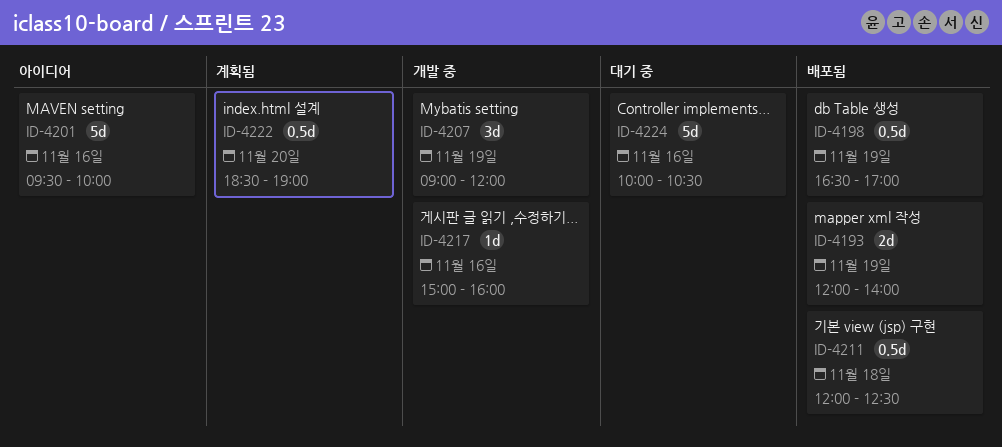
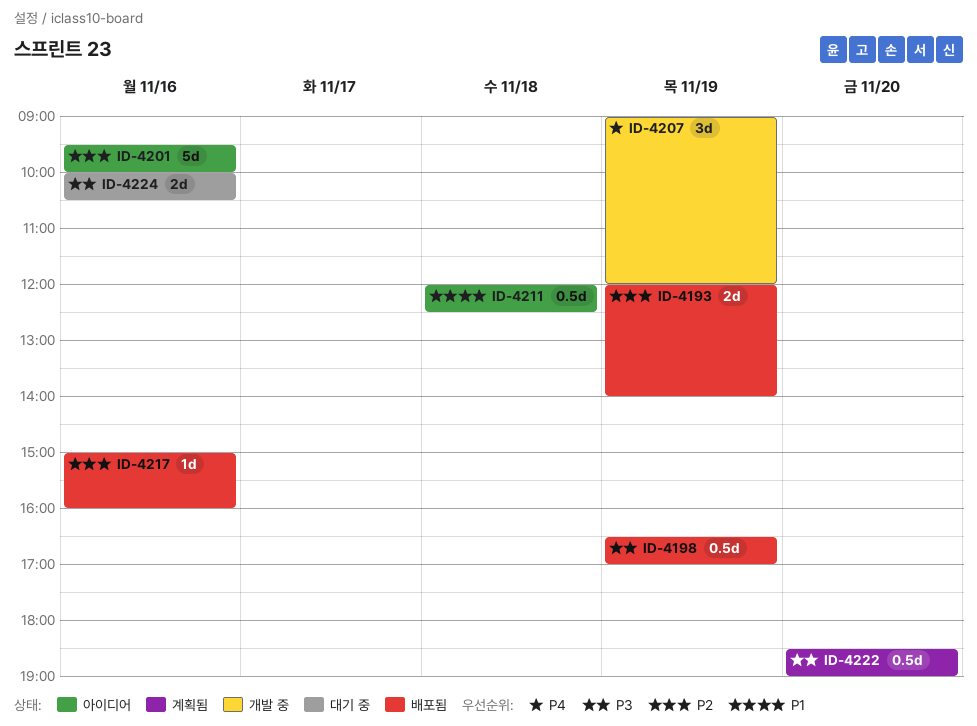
ID-4211, status: 배포됨 -> 아이디어
ID-4217, status: 개발 중 -> 배포됨
ID-4224, estimate: 5d -> 2d

